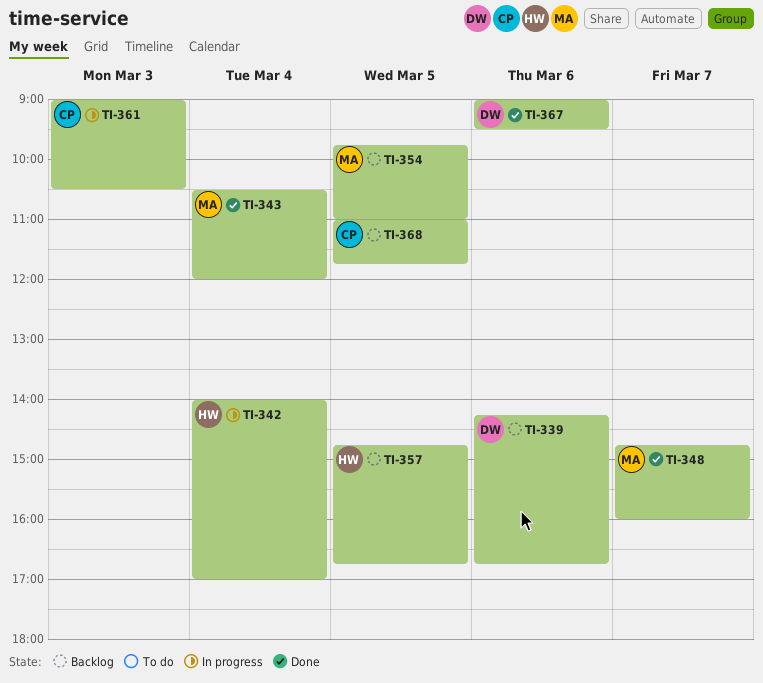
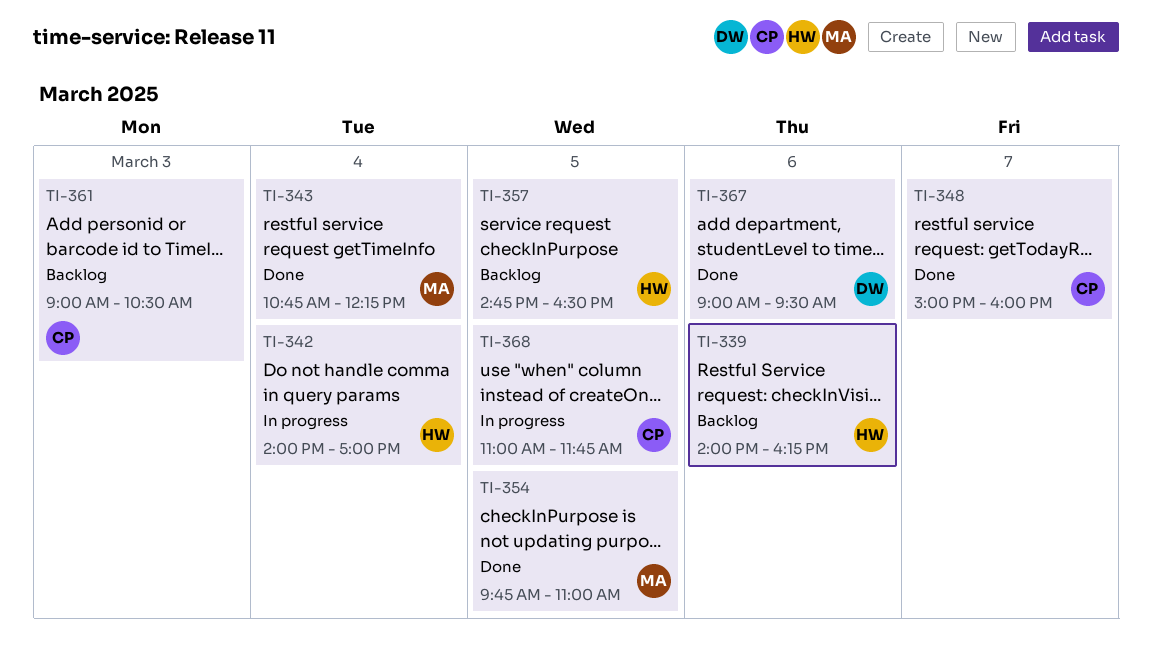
TI-339, owner: DW -> HW
TI-339, begins: 14:15 -> 14:00
TI-339, ends: 16:45 -> 16:15
TI-343, begins: 10:30 -> 10:45
TI-343, ends: 12:00 -> 12:15
TI-348, owner: MA -> CP
TI-348, begins: 14:45 -> 15:00
TI-354, status: Backlog -> Done
TI-357, ends: 16:45 -> 16:30
TI-361, status: In progress -> Backlog
TI-368, status: Backlog -> In progress

